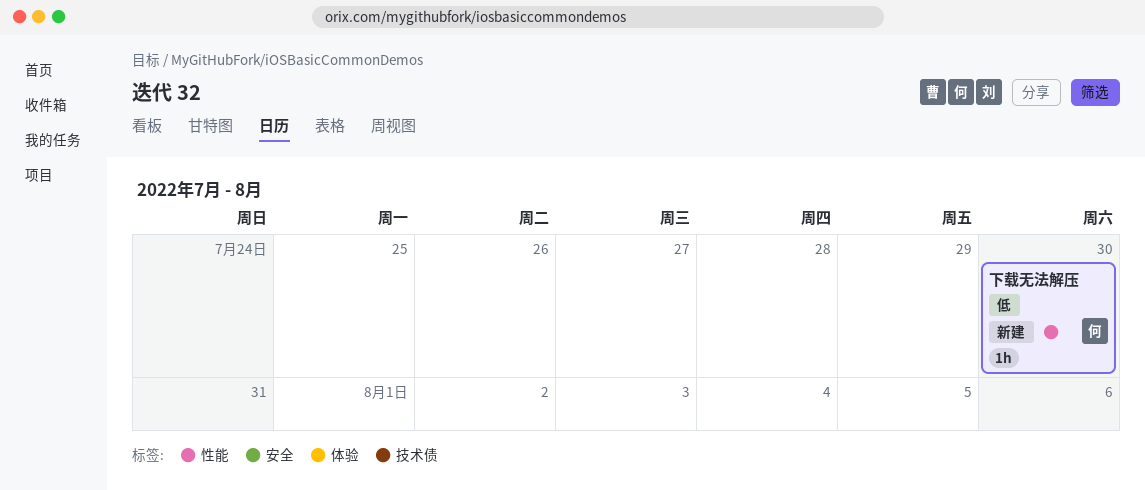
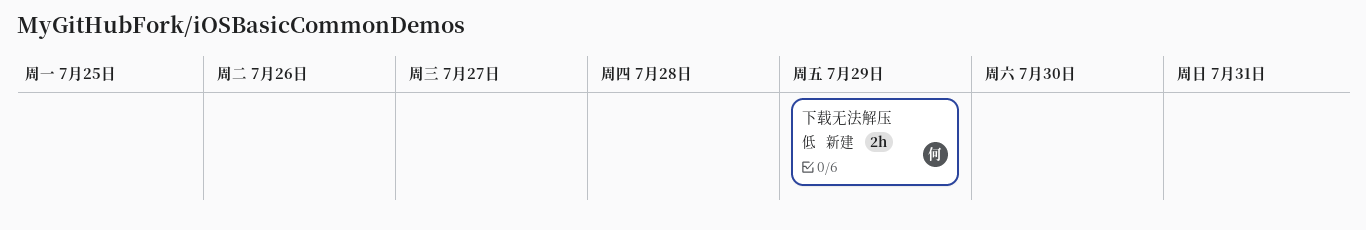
下载无法解压, estimate: 1h -> 2h
下载无法解压, due: Jul 30 -> Jul 29

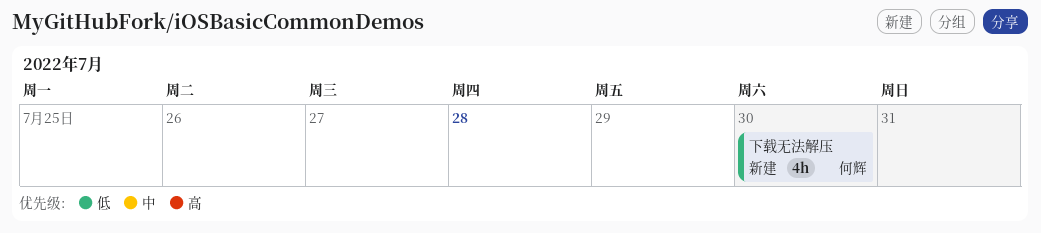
下载无法解压, estimate: 2h -> 4h
下载无法解压, due: Jul 29 -> Jul 30

